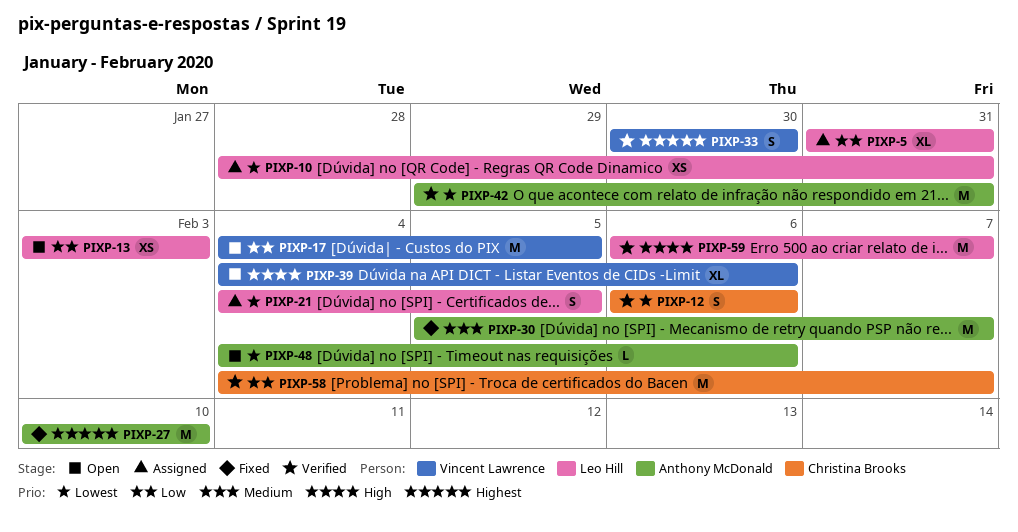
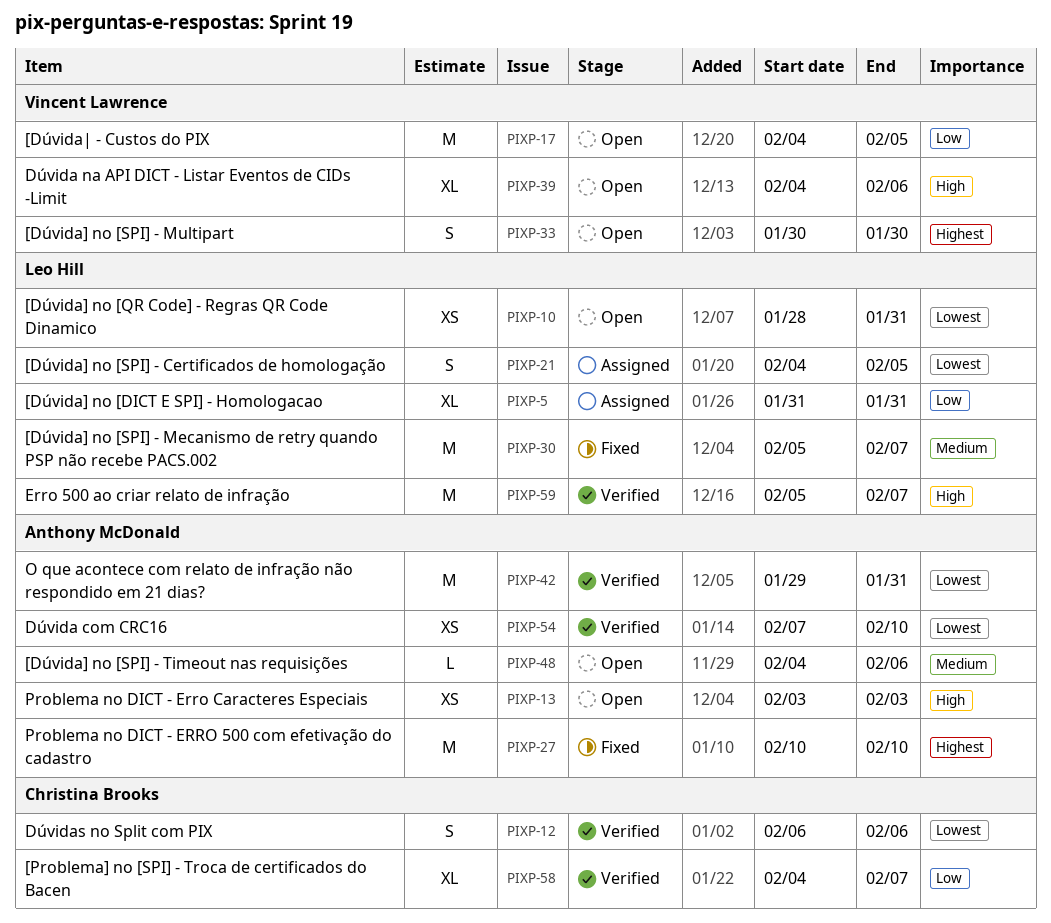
PIXP-10, status: Assigned -> Open
PIXP-13, owner: Leo Hill -> Anthony McDonald
PIXP-13, priority: Low -> High
PIXP-30, owner: Anthony McDonald -> Leo Hill
PIXP-33, status: Verified -> Open
PIXP-48, priority: Lowest -> Medium
PIXP-54: none -> present
PIXP-58, estimate: M -> XL
PIXP-59, start: Feb 6 -> Feb 5

